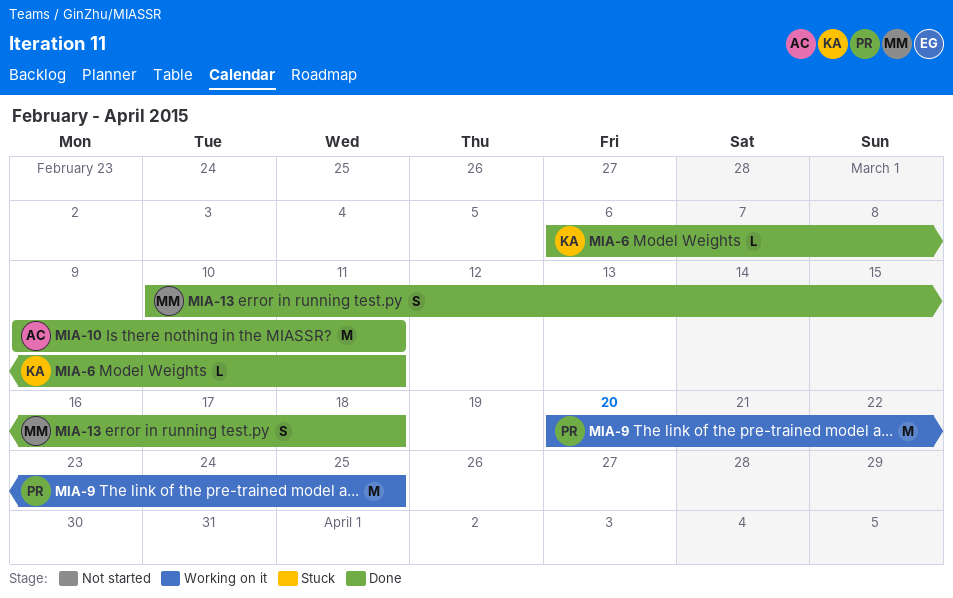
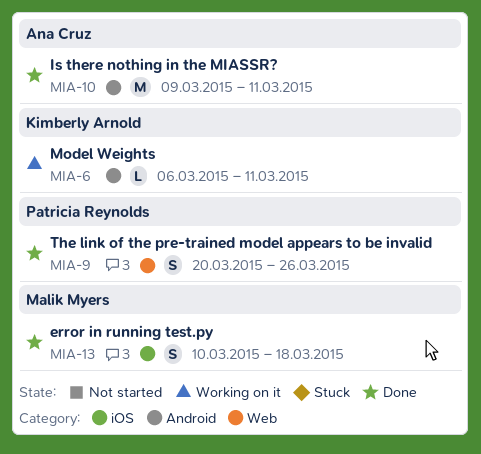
MIA-6, status: Done -> Working on it
MIA-9, status: Working on it -> Done
MIA-9, estimate: M -> S
MIA-9, due: Mar 25 -> Mar 26

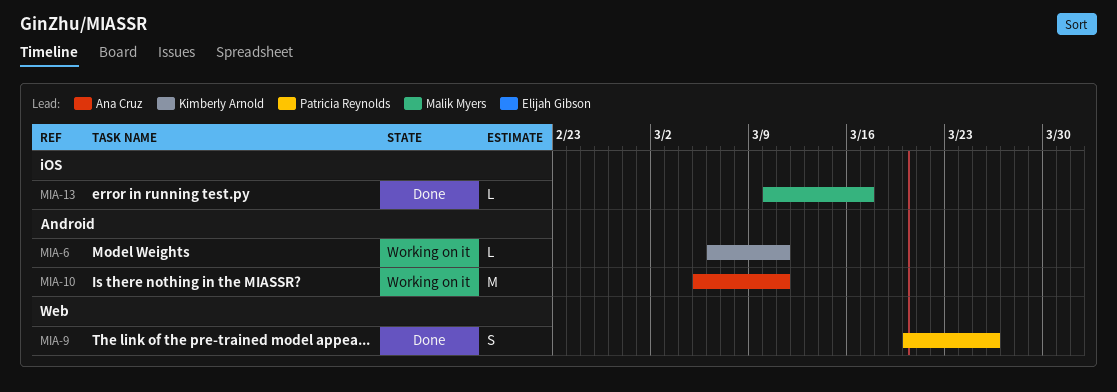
MIA-10, status: Done -> Working on it
MIA-10, start: Mar 9 -> Mar 5
MIA-13, estimate: S -> L
MIA-13, due: Mar 18 -> Mar 17

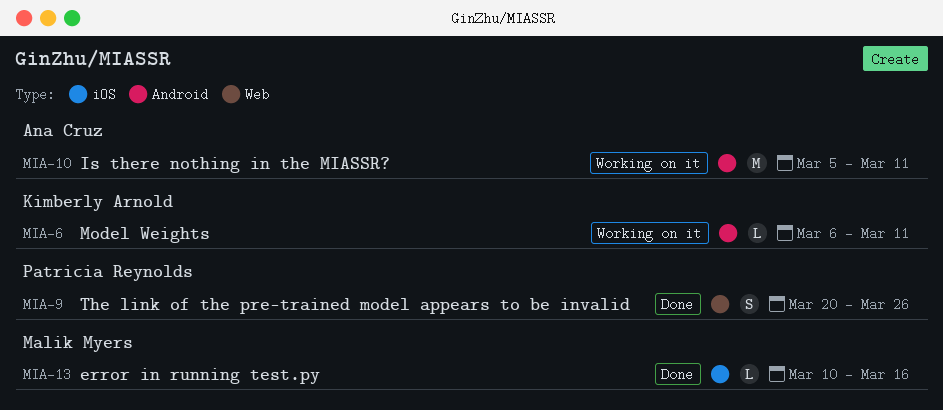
MIA-13, due: Mar 17 -> Mar 16

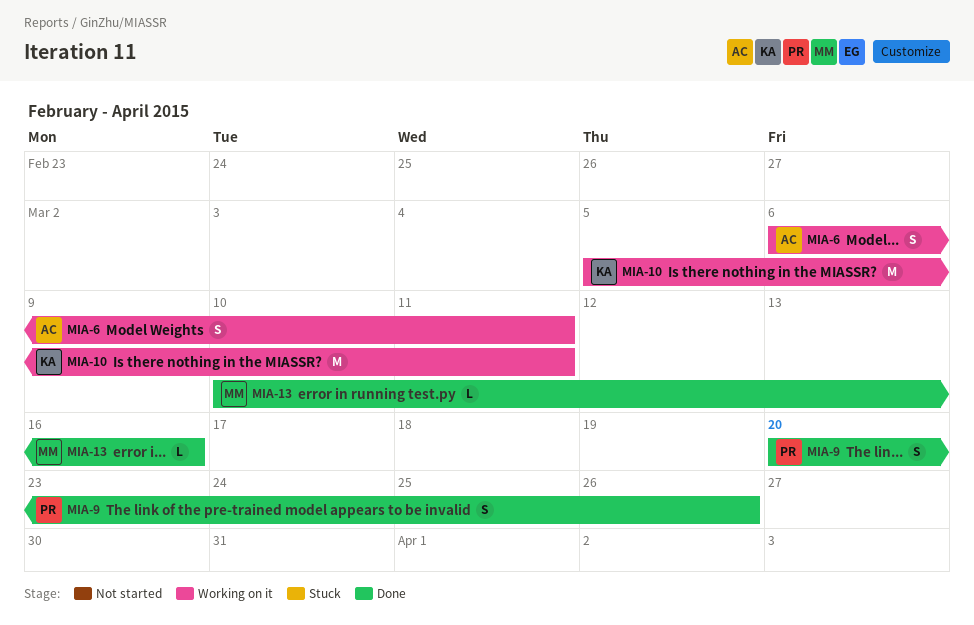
MIA-6, owner: Kimberly Arnold -> Ana Cruz
MIA-6, estimate: L -> S
MIA-10, owner: Ana Cruz -> Kimberly Arnold

